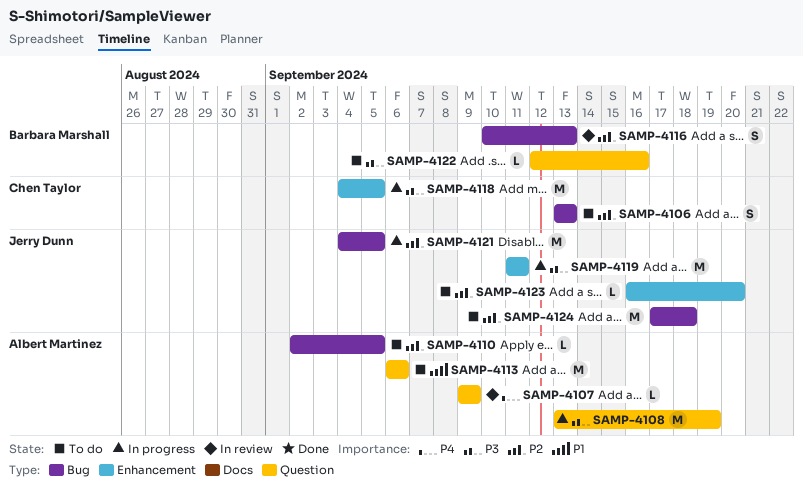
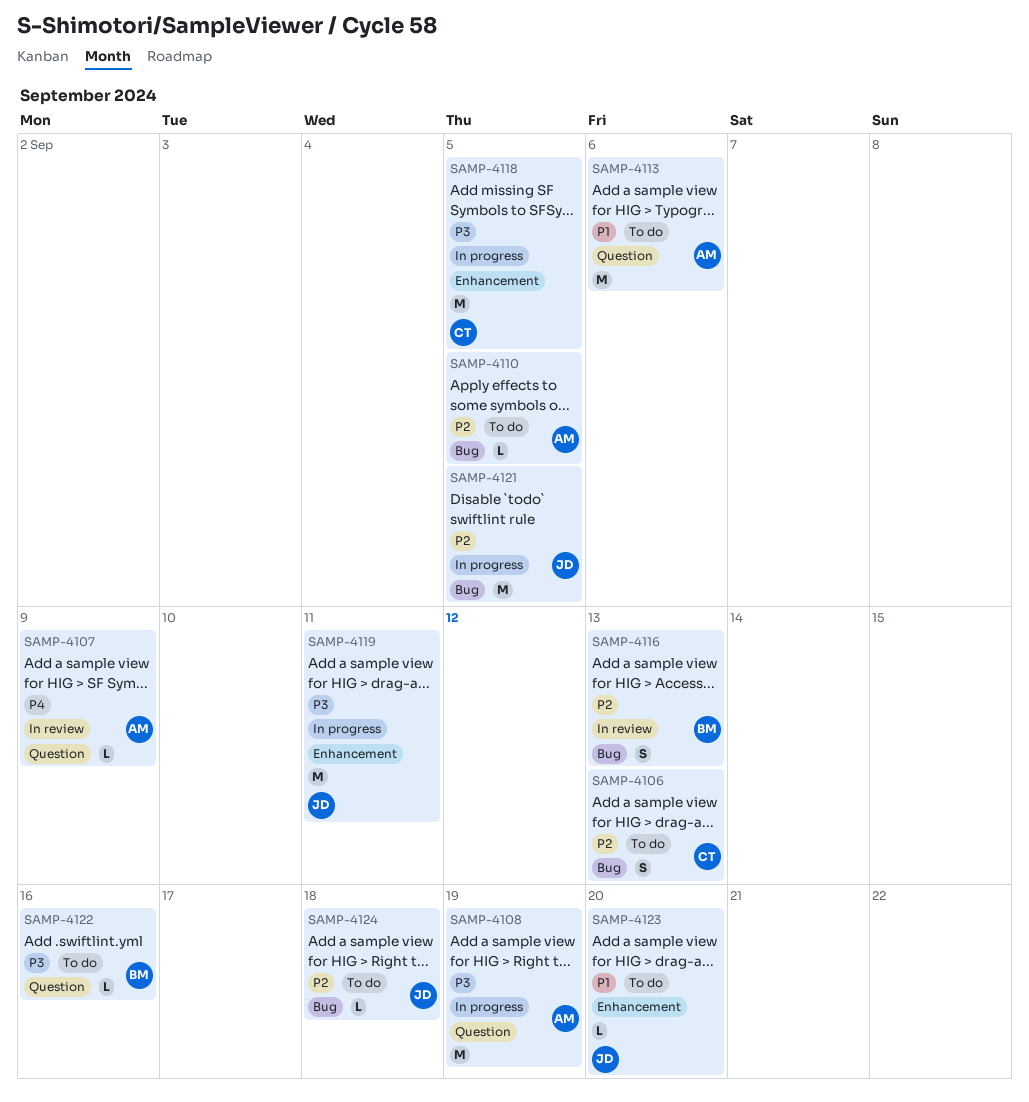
SAMP-4123, priority: P2 -> P1
SAMP-4124, estimate: M -> L

